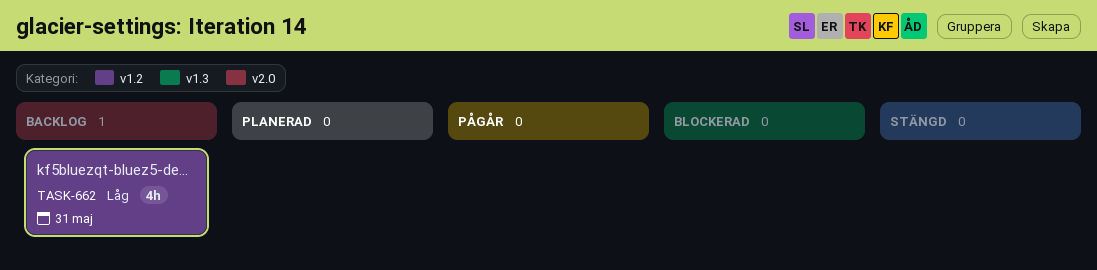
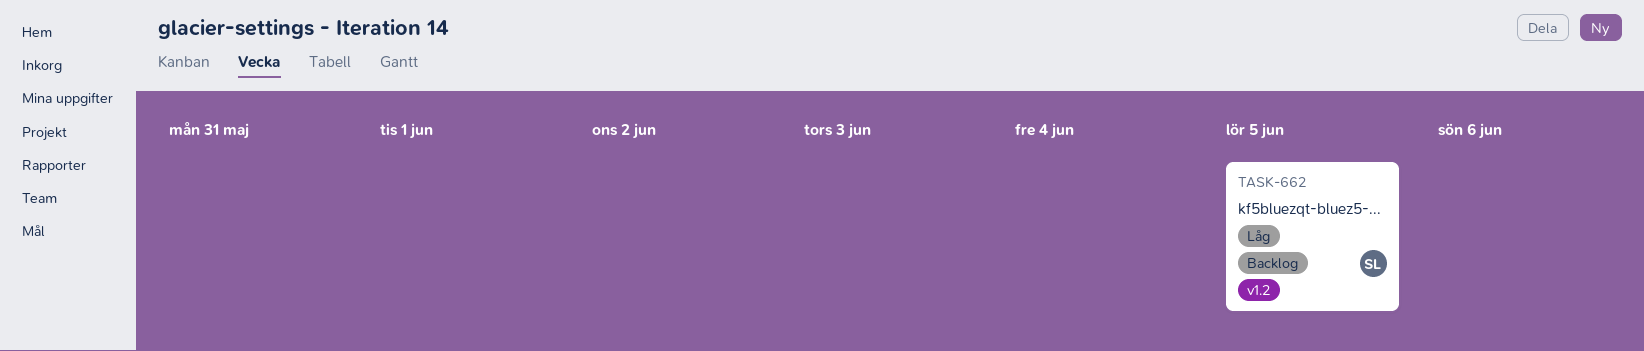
TASK-662, due: May 31 -> Jun 5

